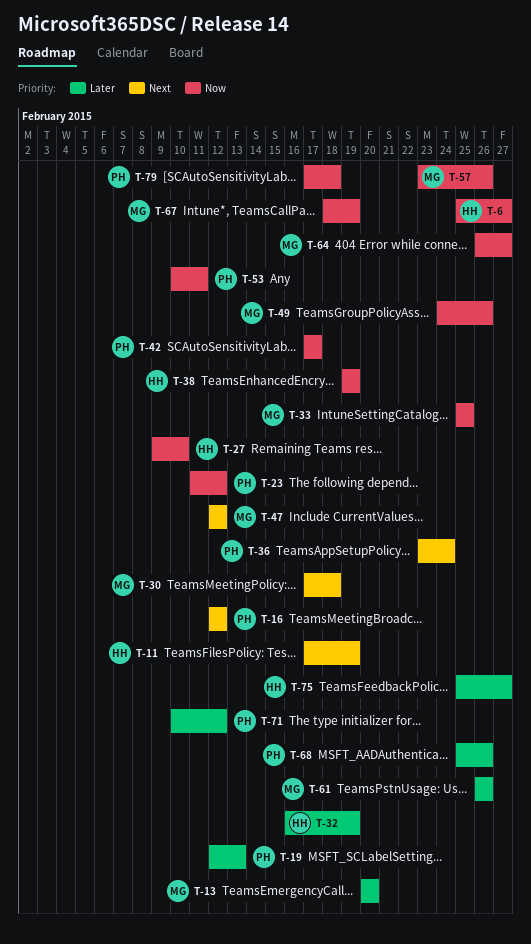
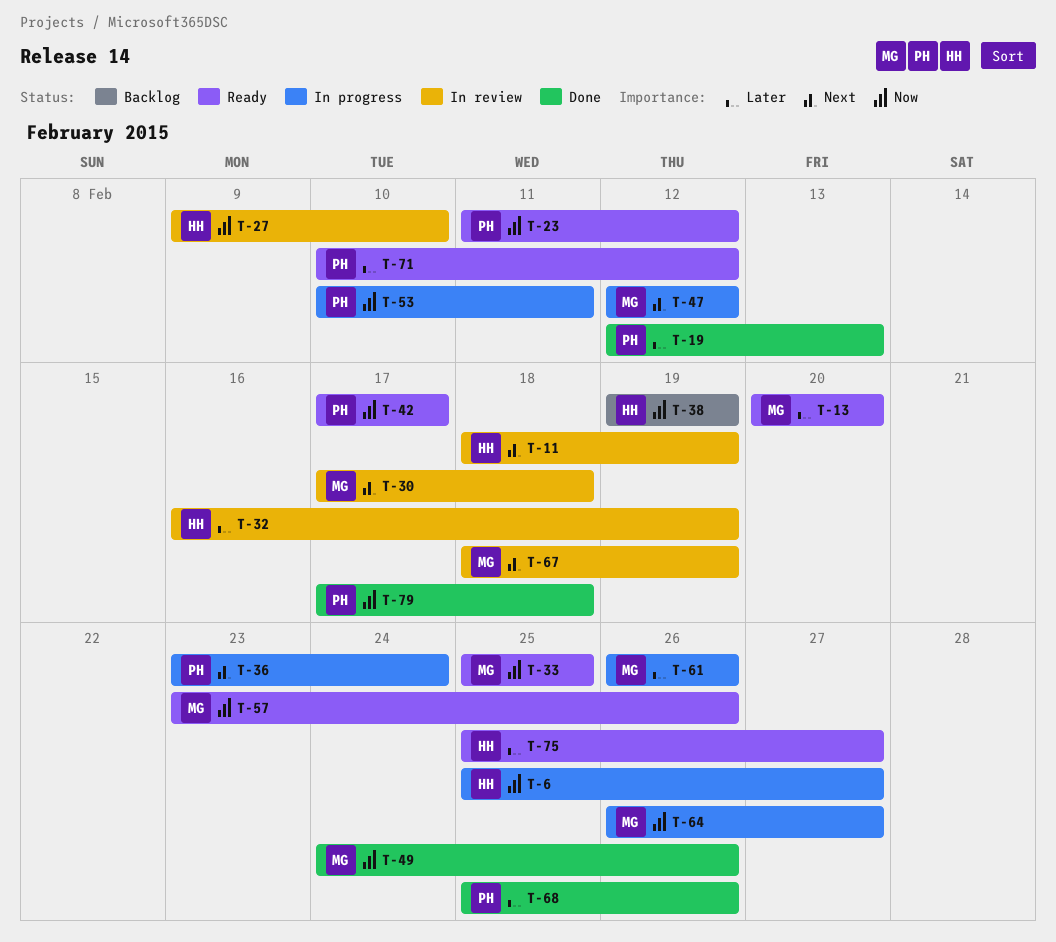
T-11, start: Feb 17 -> Feb 18
T-16: present -> none
T-67, priority: Now -> Next

